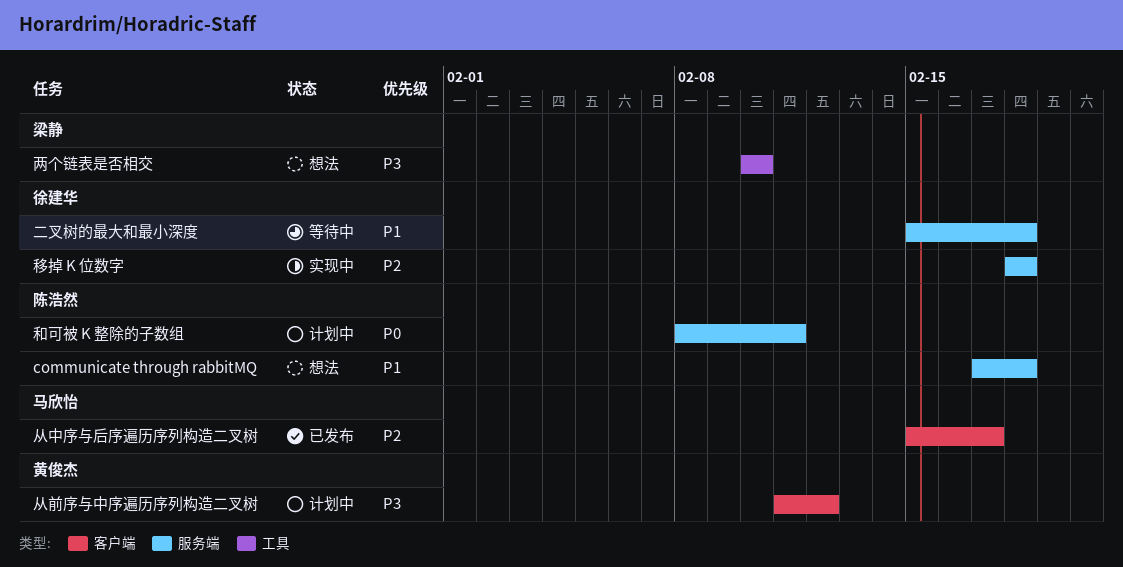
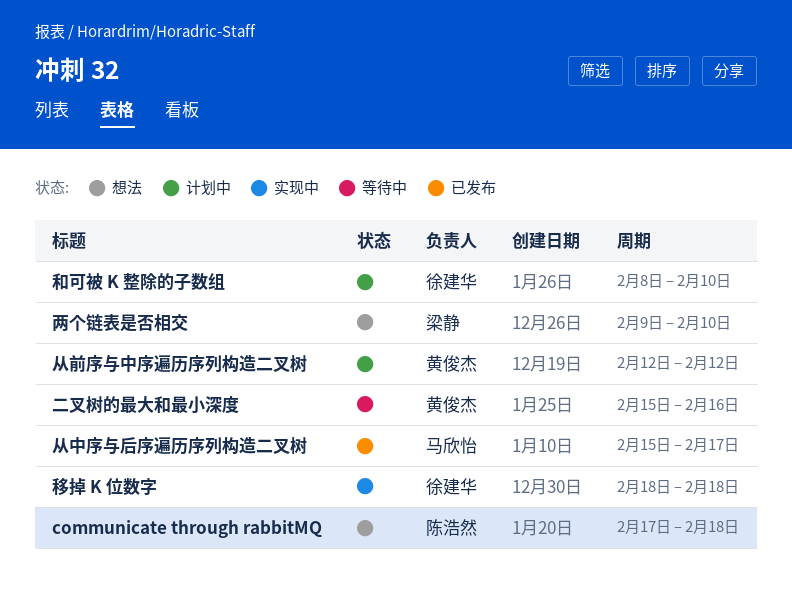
两个链表是否相交, start: Feb 10 -> Feb 9
二叉树的最大和最小深度, owner: 徐建华 -> 黄俊杰
二叉树的最大和最小深度, due: Feb 18 -> Feb 16
从前序与中序遍历序列构造二叉树, start: Feb 11 -> Feb 12
和可被 K 整除的子数组, owner: 陈浩然 -> 徐建华
和可被 K 整除的子数组, due: Feb 11 -> Feb 10

